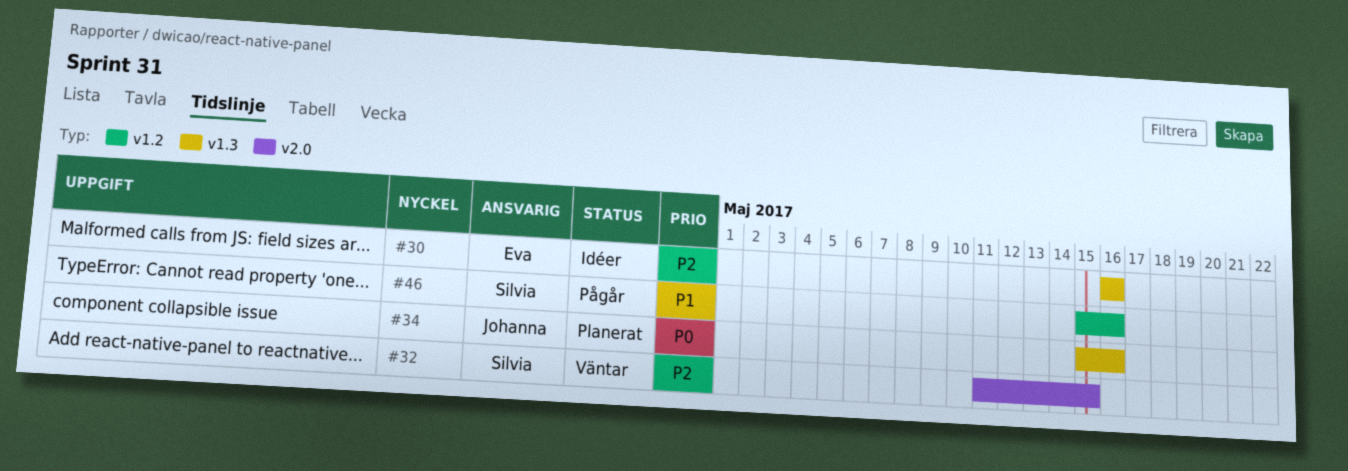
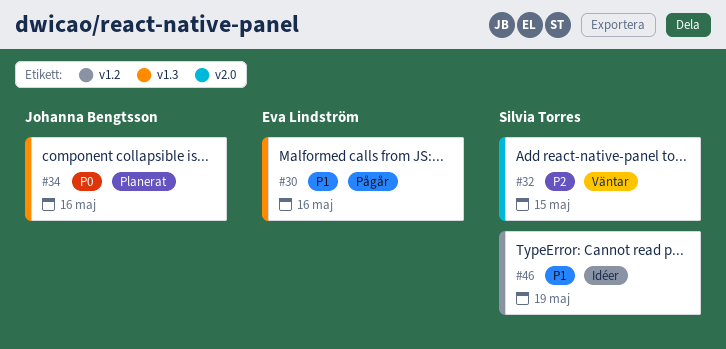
#30, status: Idéer -> Pågår
#30, priority: P2 -> P1
#46, status: Pågår -> Idéer
#46, due: May 16 -> May 19

